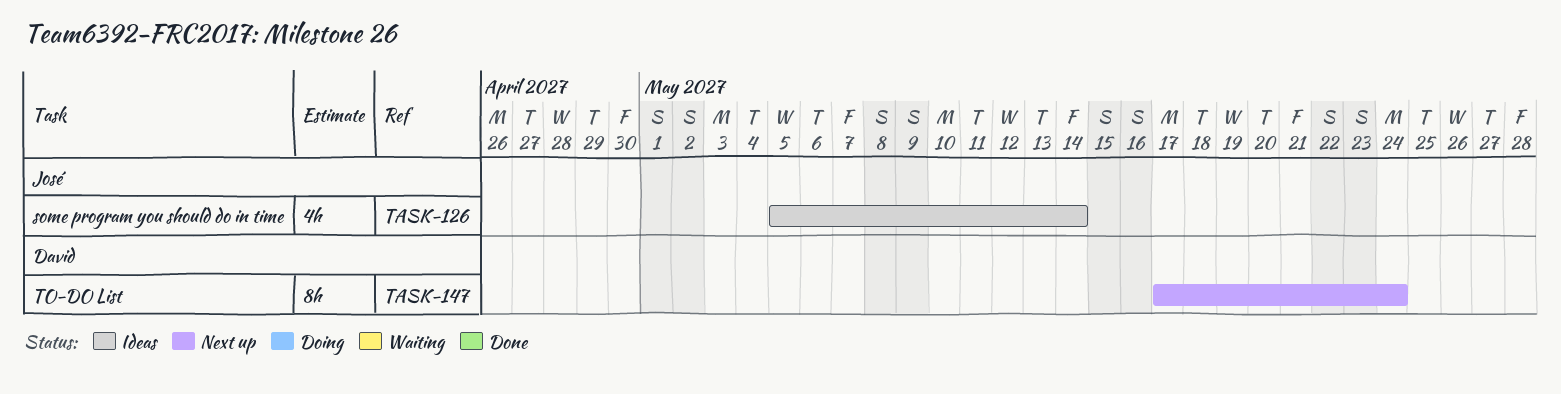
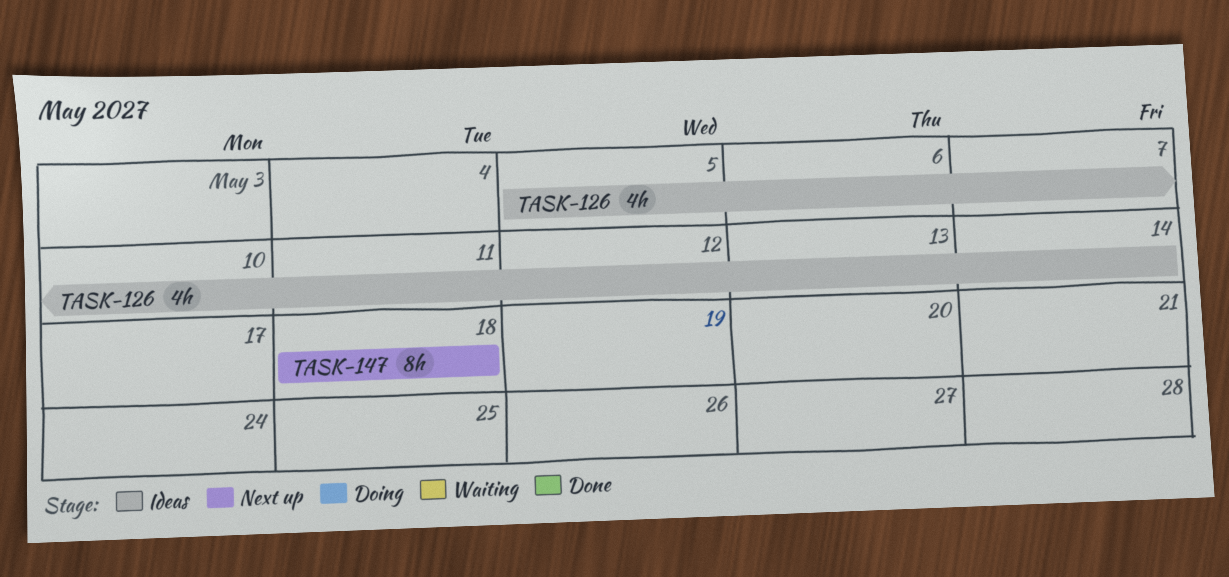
TASK-147, start: May 17 -> May 18
TASK-147, due: May 24 -> May 18

